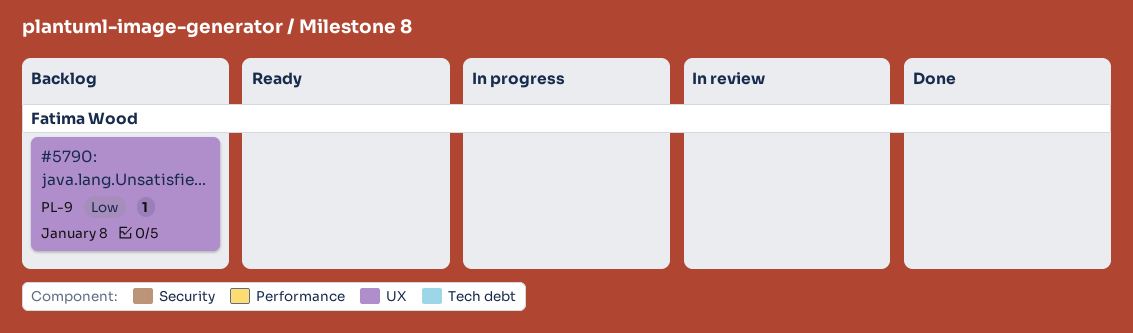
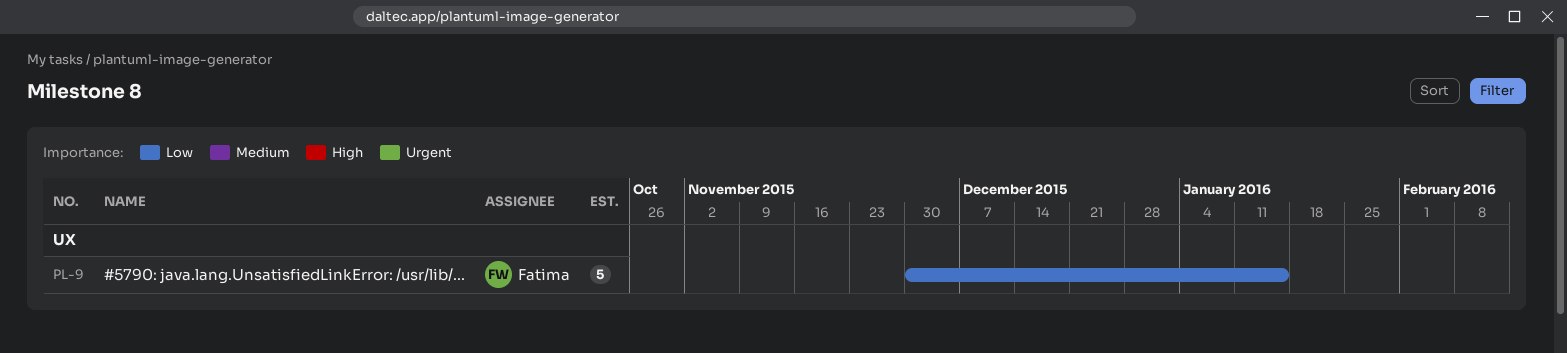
PL-9, estimate: 1 -> 5
PL-9, due: Jan 8 -> Jan 15

